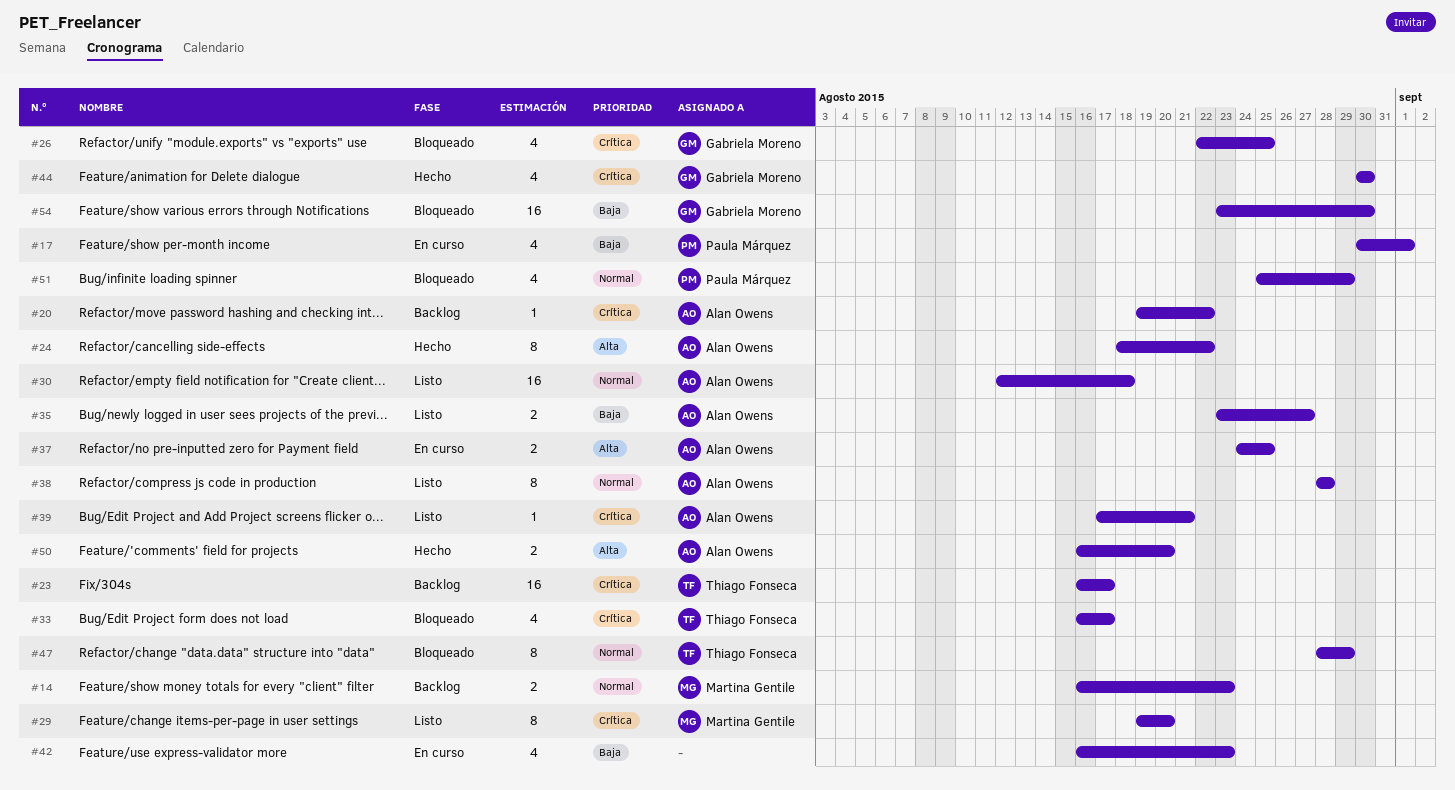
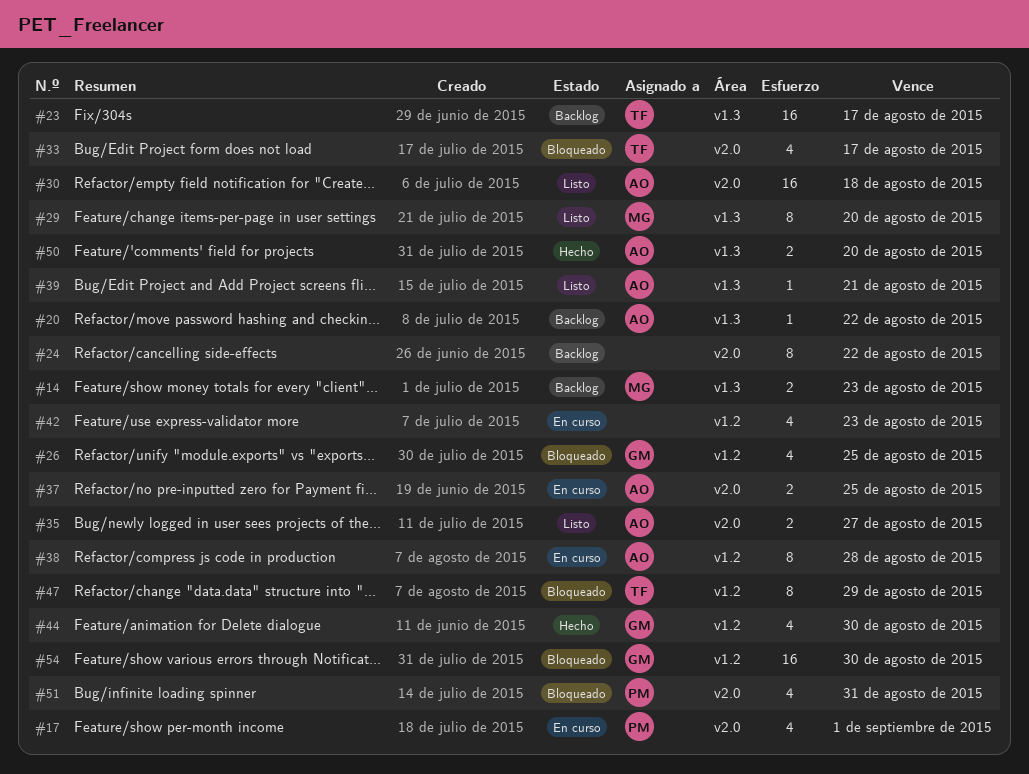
#24, status: Hecho -> Backlog
#24, owner: Alan Owens -> none
#38, status: Listo -> En curso
#51, due: Aug 29 -> Aug 31

